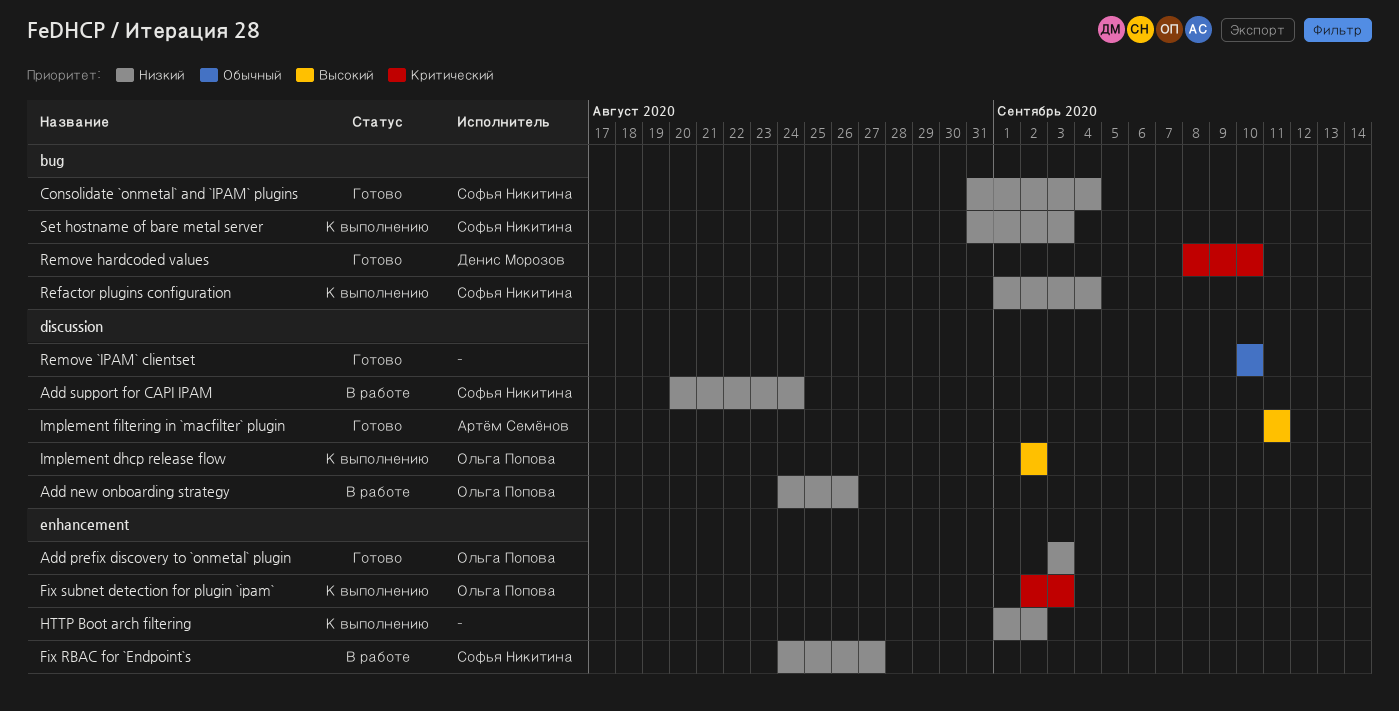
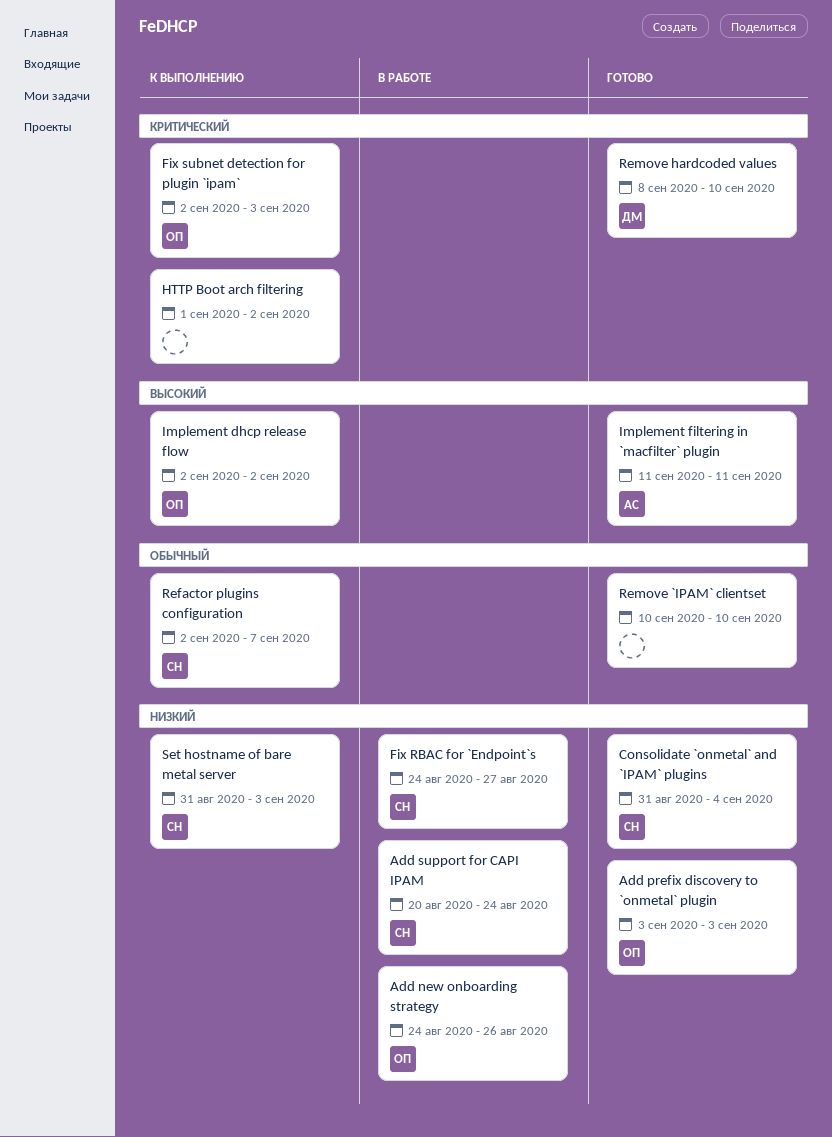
HTTP Boot arch filtering, priority: Низкий -> Критический
Refactor plugins configuration, priority: Низкий -> Обычный
Refactor plugins configuration, start: Sep 1 -> Sep 2
Refactor plugins configuration, due: Sep 4 -> Sep 7

